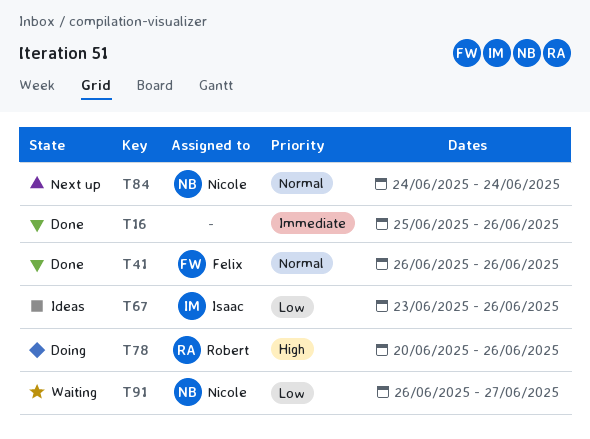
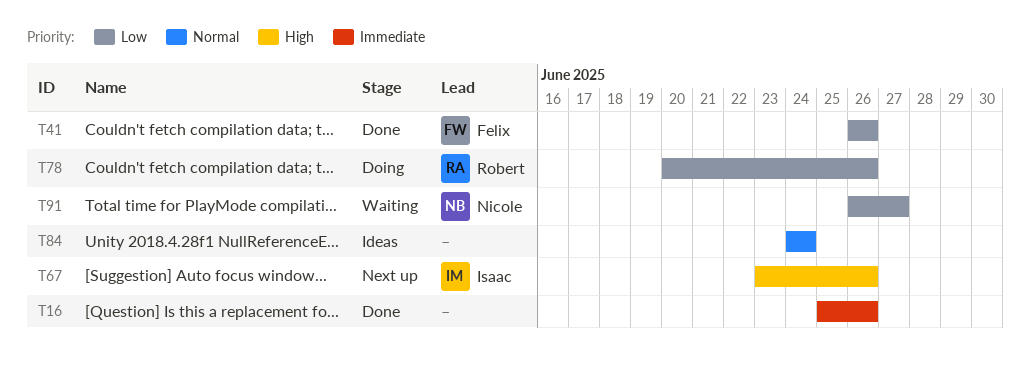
T41, priority: Normal -> Low
T67, status: Ideas -> Next up
T67, priority: Low -> High
T78, priority: High -> Low
T84, status: Next up -> Ideas
T84, owner: Nicole -> none

